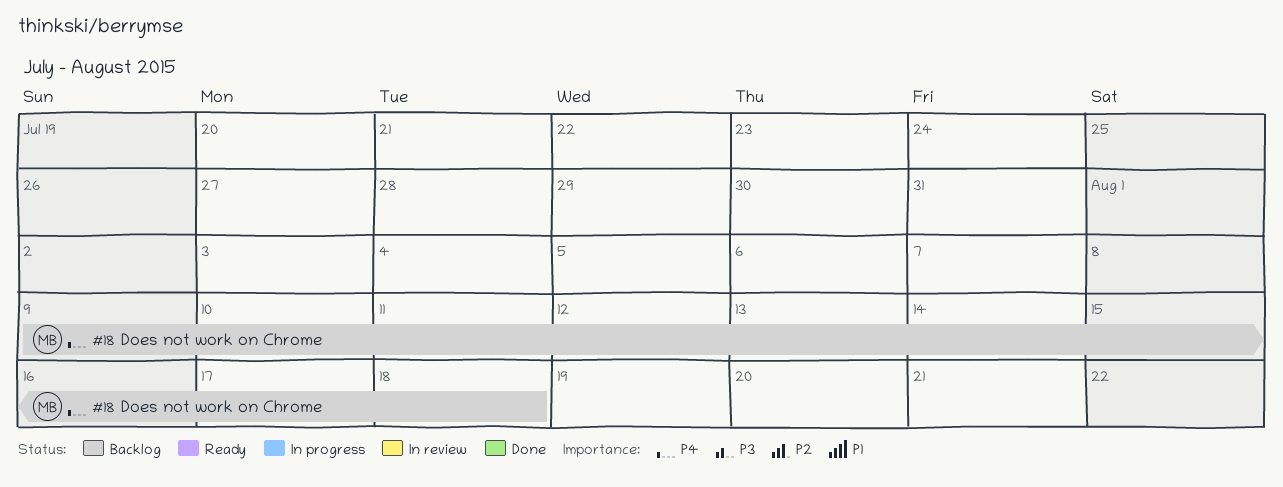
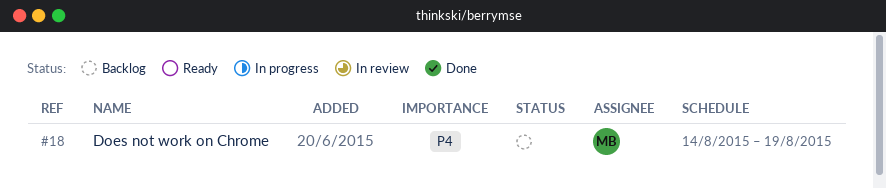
#18, start: Aug 9 -> Aug 14
#18, due: Aug 18 -> Aug 19

